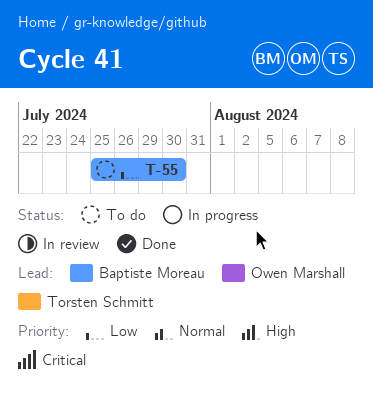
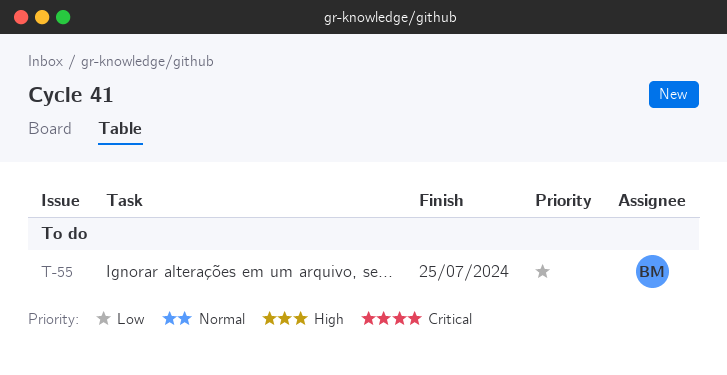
T-55, due: Jul 30 -> Jul 25

